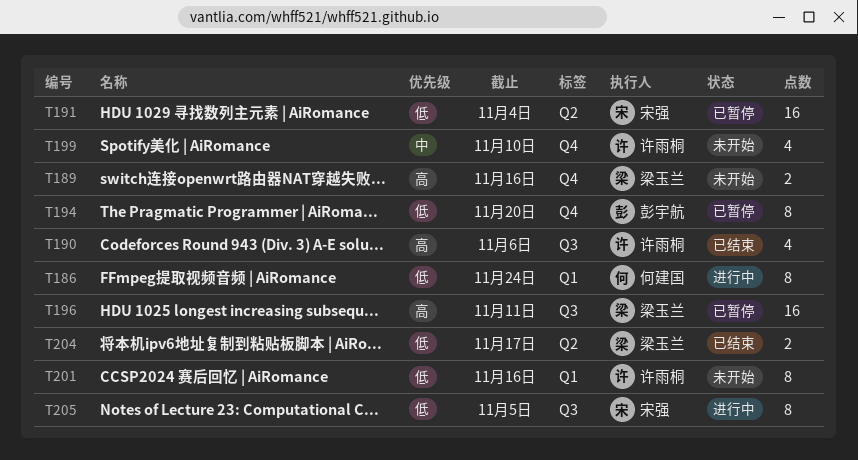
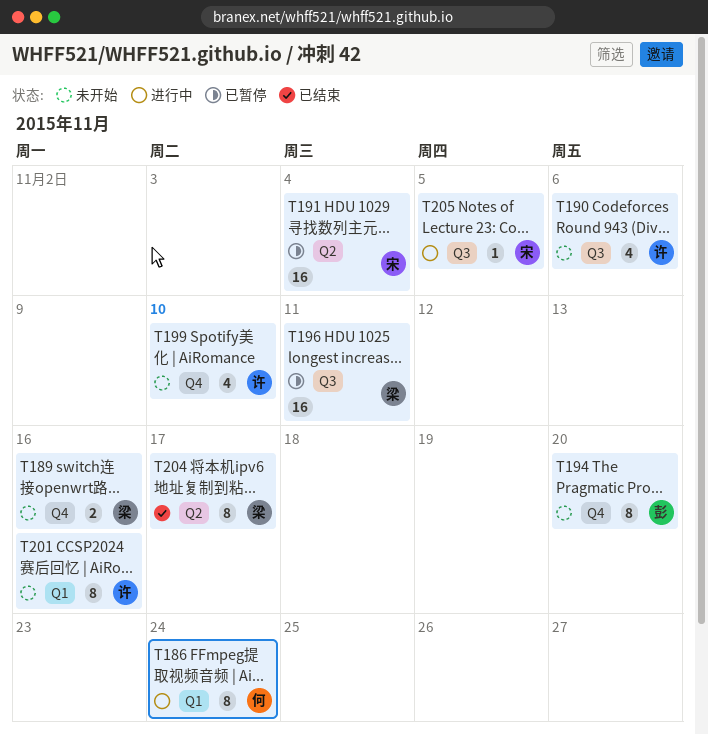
T190, status: 已结束 -> 未开始
T194, status: 已暂停 -> 未开始
T204, estimate: 2 -> 8
T205, estimate: 8 -> 1

